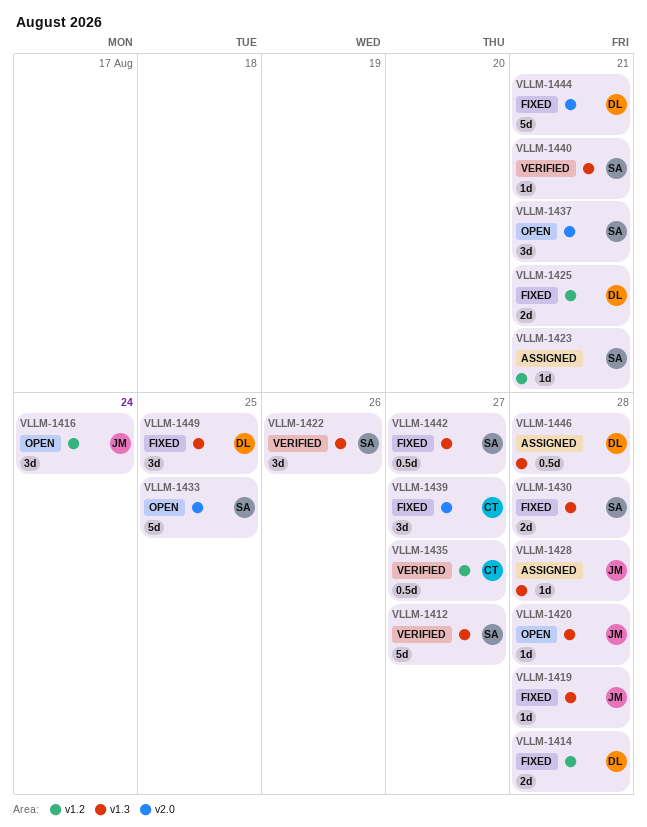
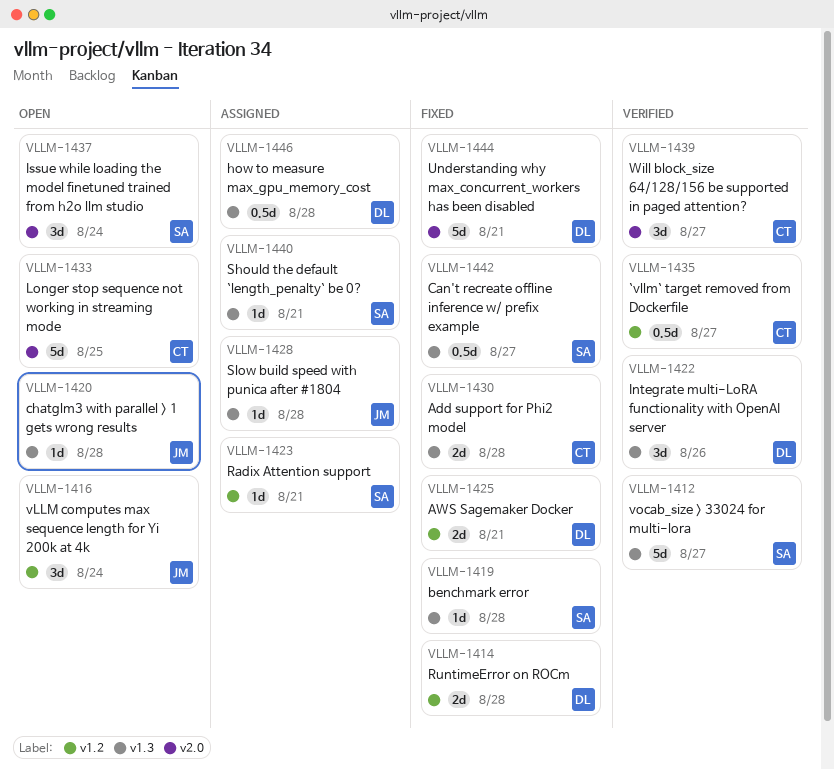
VLLM-1419, owner: JM -> SA
VLLM-1422, owner: SA -> DL
VLLM-1430, owner: SA -> CT
VLLM-1433, owner: SA -> CT
VLLM-1437, due: Aug 21 -> Aug 24
VLLM-1439, status: Fixed -> Verified
VLLM-1440, status: Verified -> Assigned
VLLM-1449: present -> none

